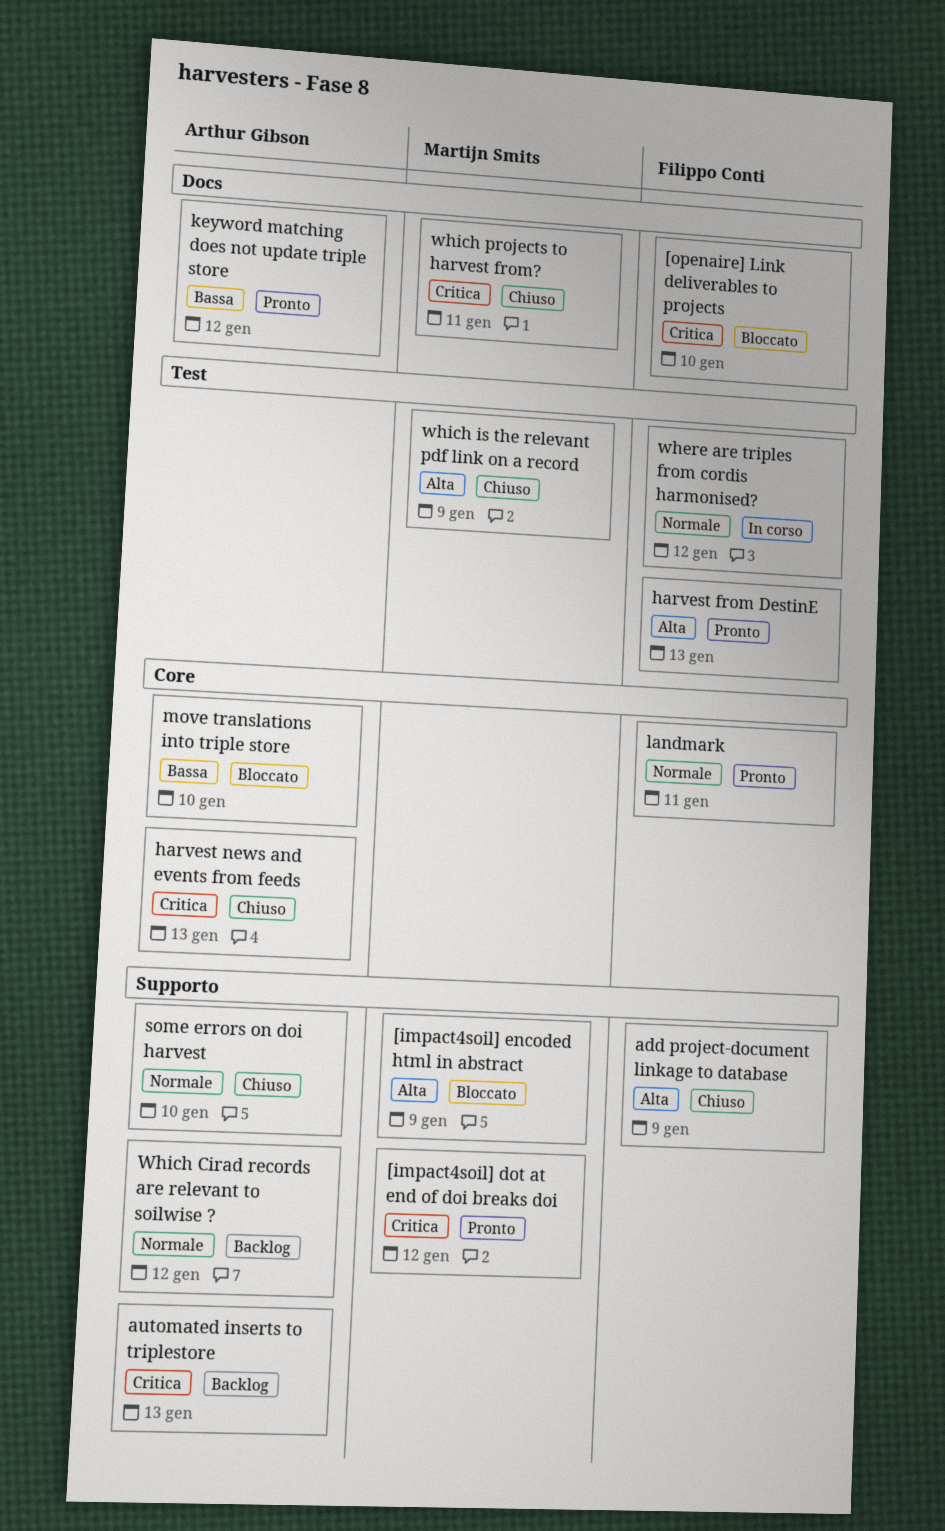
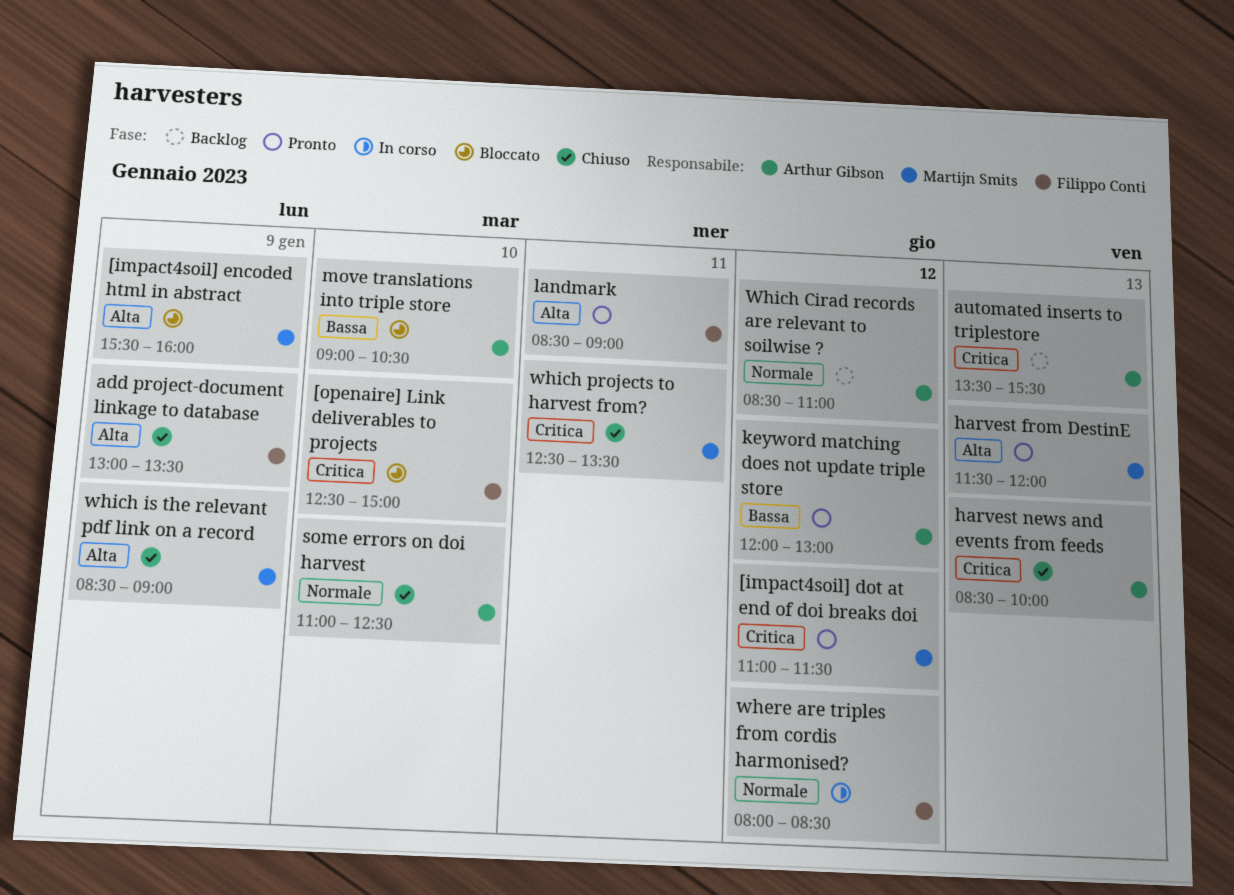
harvest from DestinE, owner: Filippo Conti -> Martijn Smits
landmark, priority: Normale -> Alta

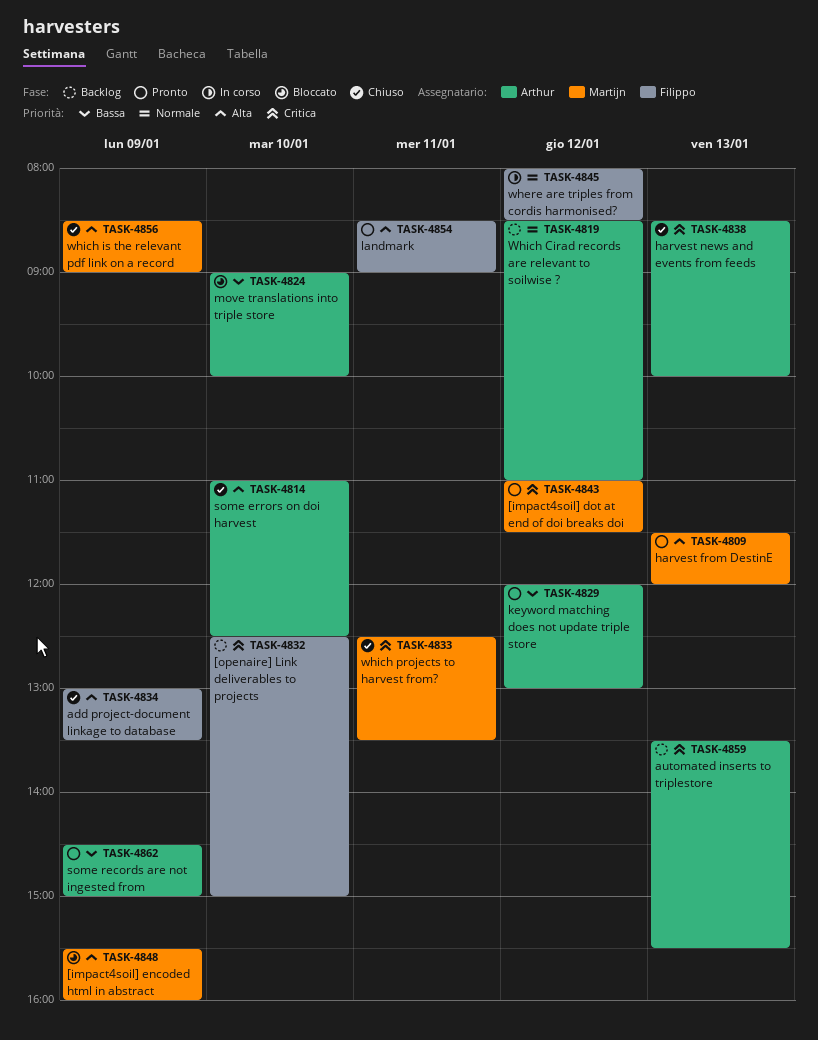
[openaire] Link deliverables to projects, status: Bloccato -> Backlog
move translations into triple store, ends: 10:30 -> 10:00
some errors on doi harvest, priority: Normale -> Alta
some records are not ingested from: none -> present

